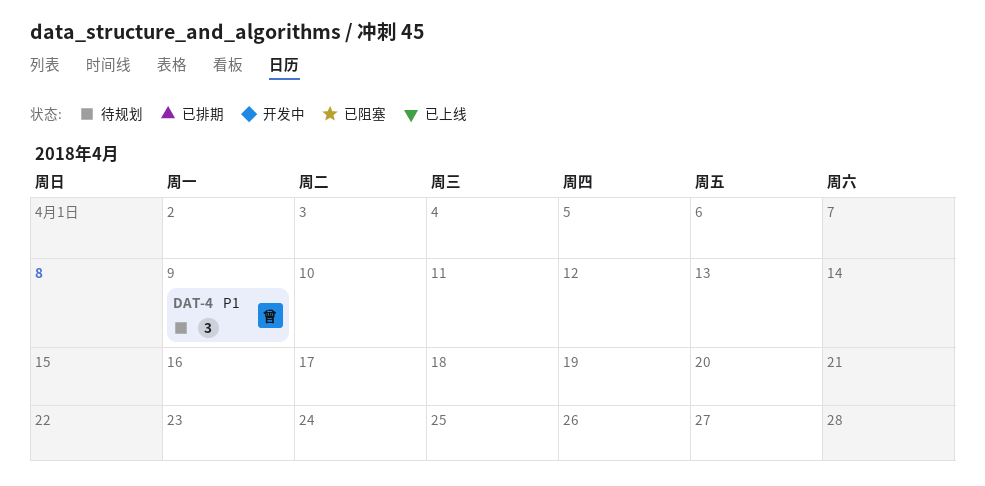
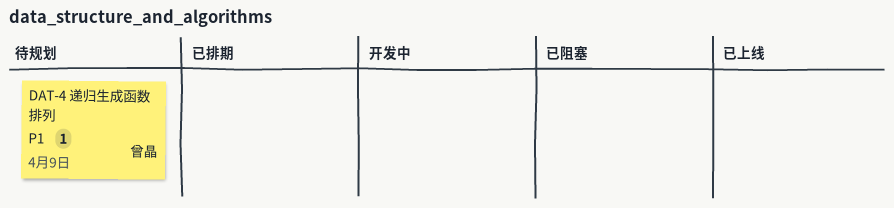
DAT-4, estimate: 3 -> 1

